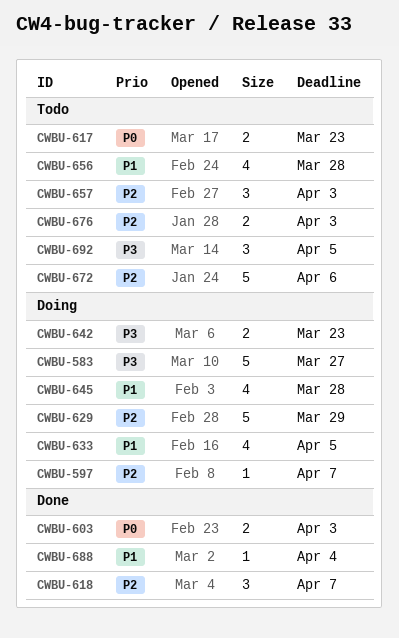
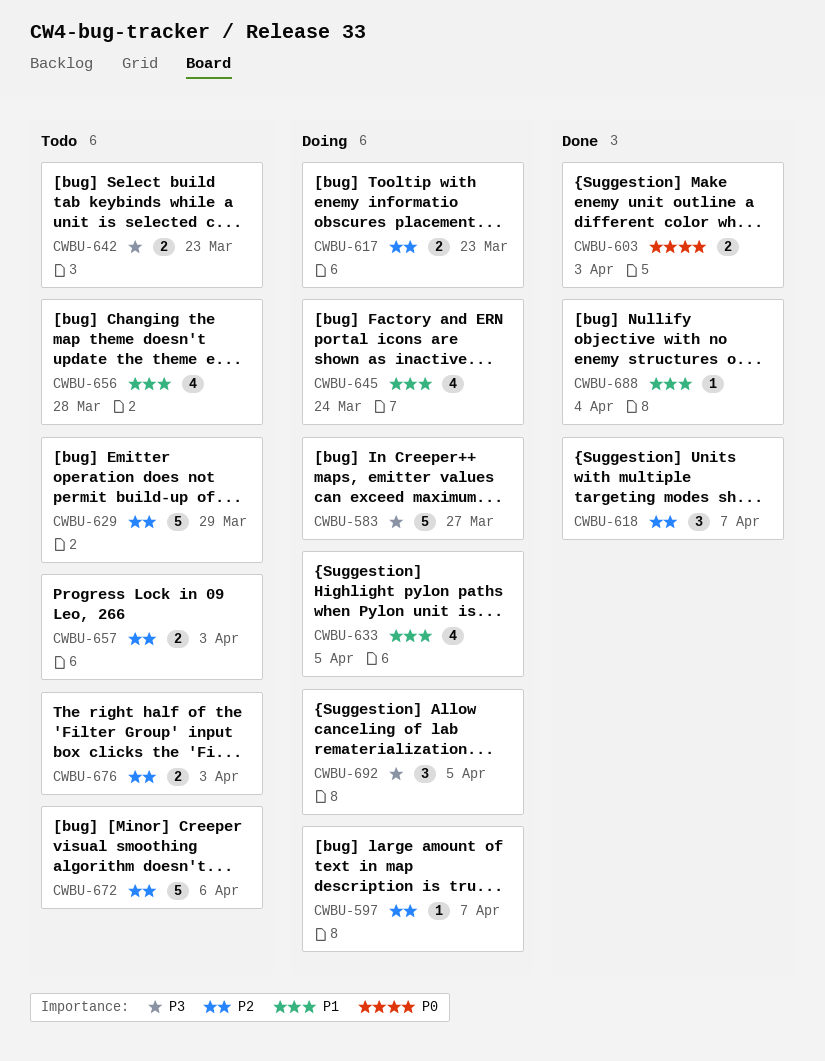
CWBU-617, status: Todo -> Doing
CWBU-617, priority: P0 -> P2
CWBU-629, status: Doing -> Todo
CWBU-642, status: Doing -> Todo
CWBU-645, due: Mar 28 -> Mar 24
CWBU-657, estimate: 3 -> 2
CWBU-692, status: Todo -> Doing

